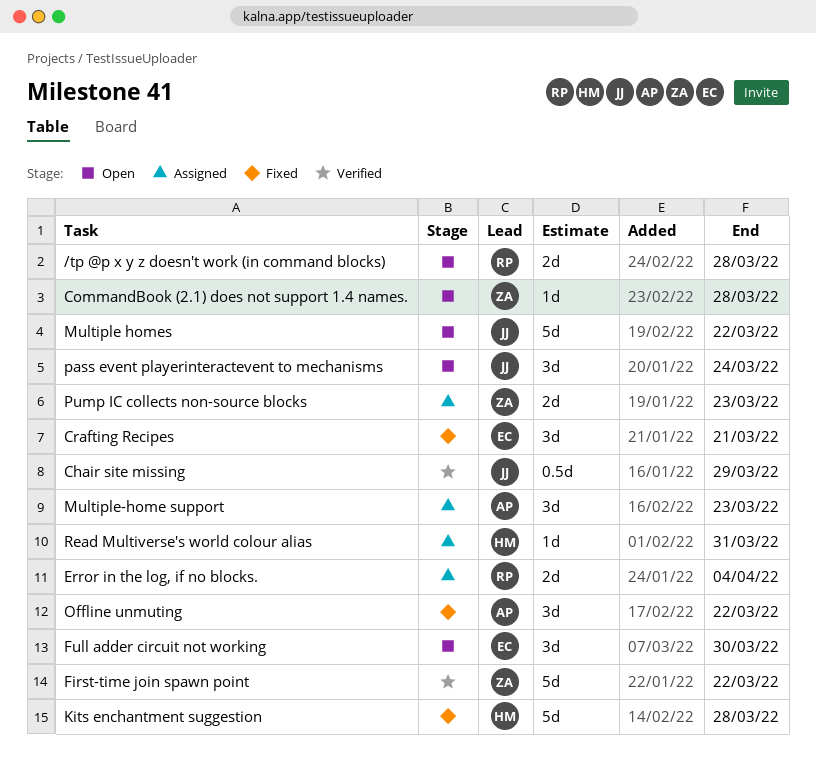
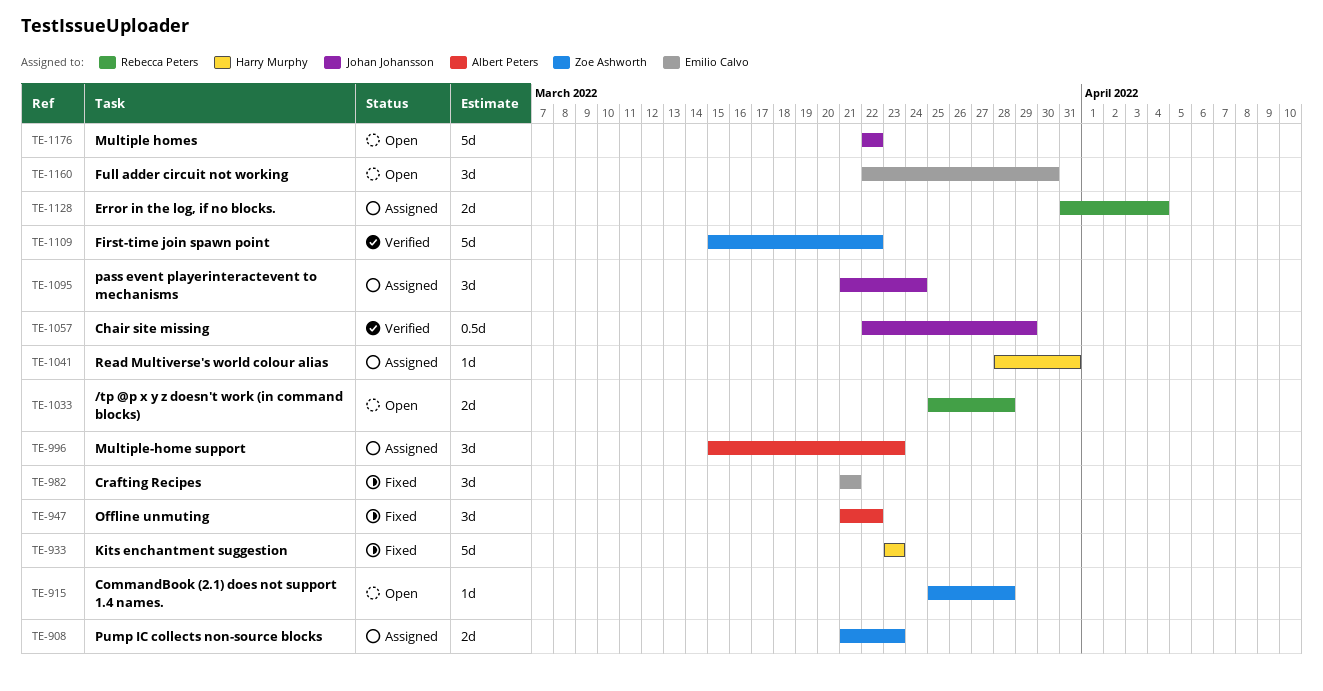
Kits enchantment suggestion, due: Mar 28 -> Mar 23
pass event playerinteractevent to mechanisms, status: Open -> Assigned

